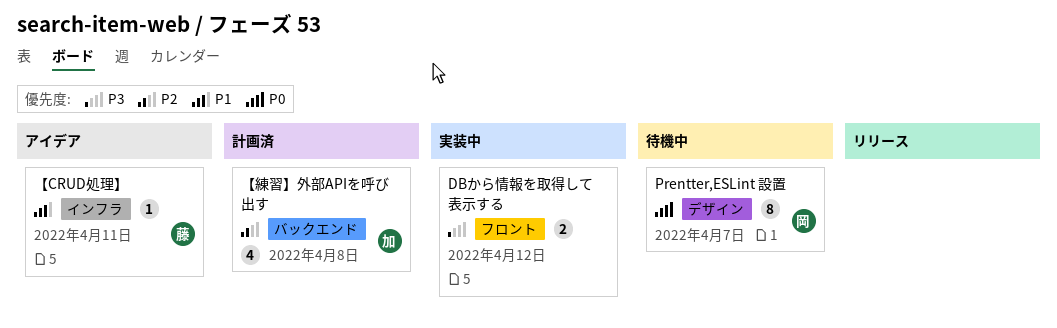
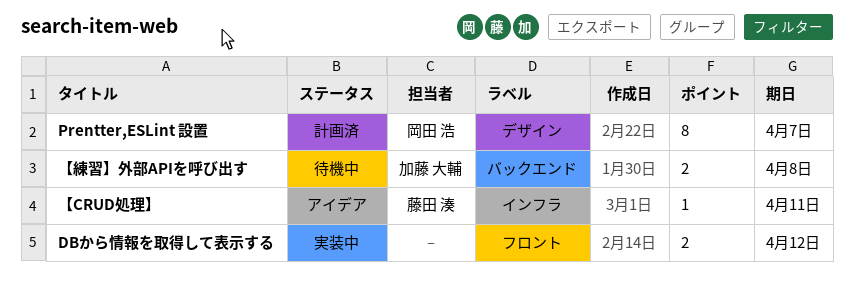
Prentter,ESLint 設置, status: 待機中 -> 計画済
【練習】外部APIを呼び出す, status: 計画済 -> 待機中
【練習】外部APIを呼び出す, estimate: 4 -> 2

